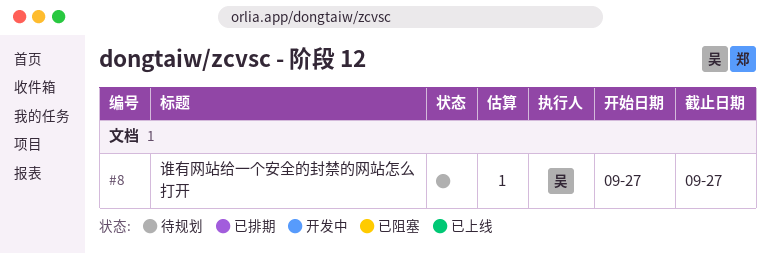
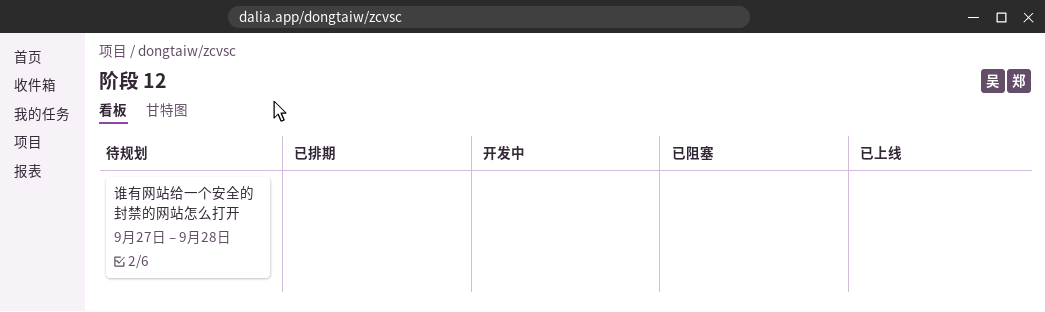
谁有网站给一个安全的封禁的网站怎么打开, due: Sep 27 -> Sep 28

